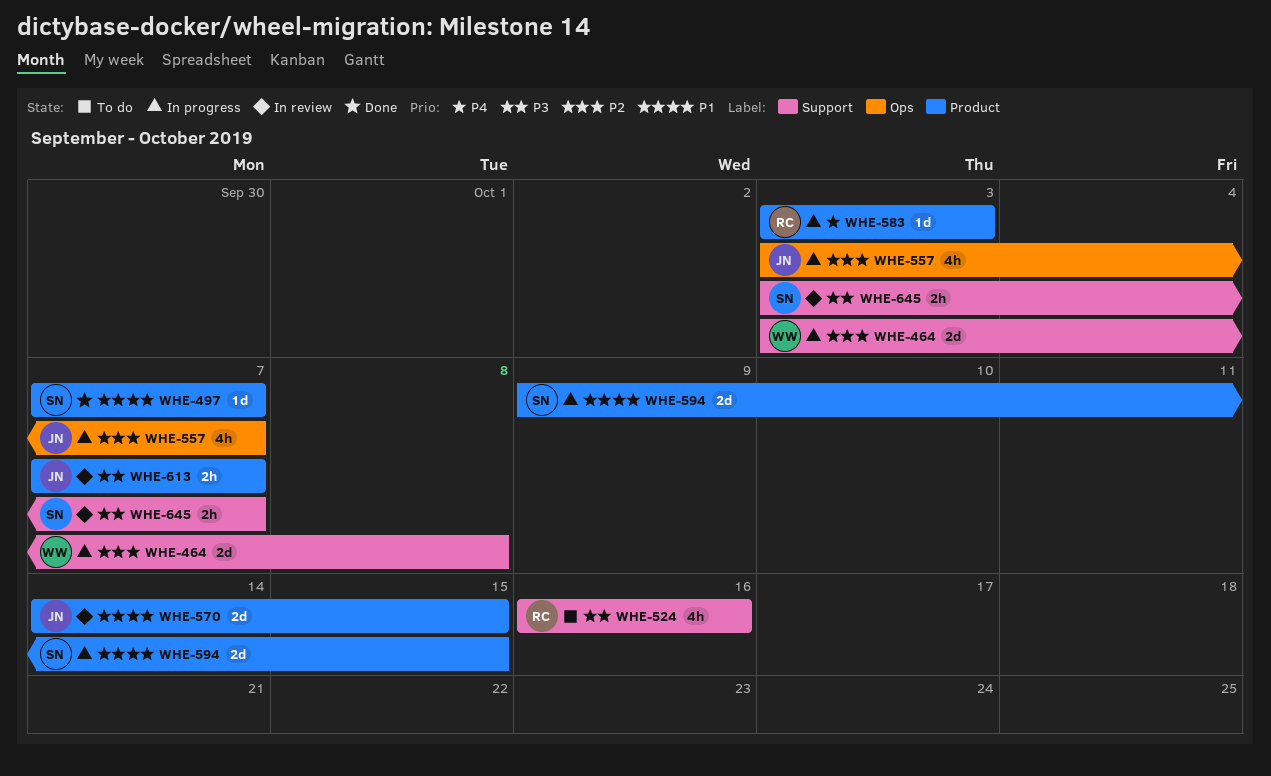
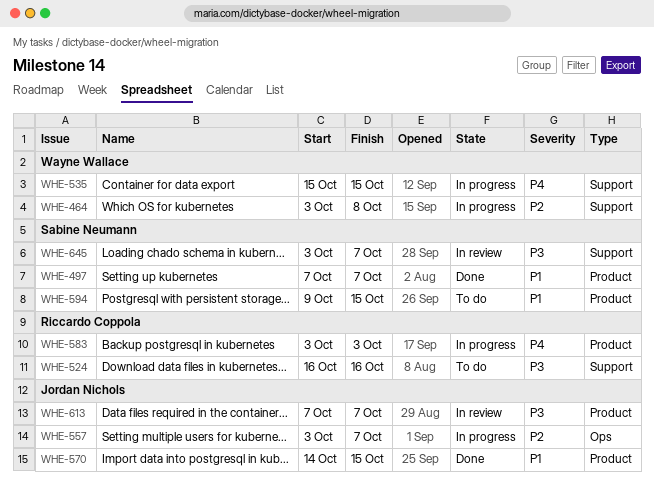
WHE-535: none -> present
WHE-570, status: In review -> Done
WHE-594, status: In progress -> To do

